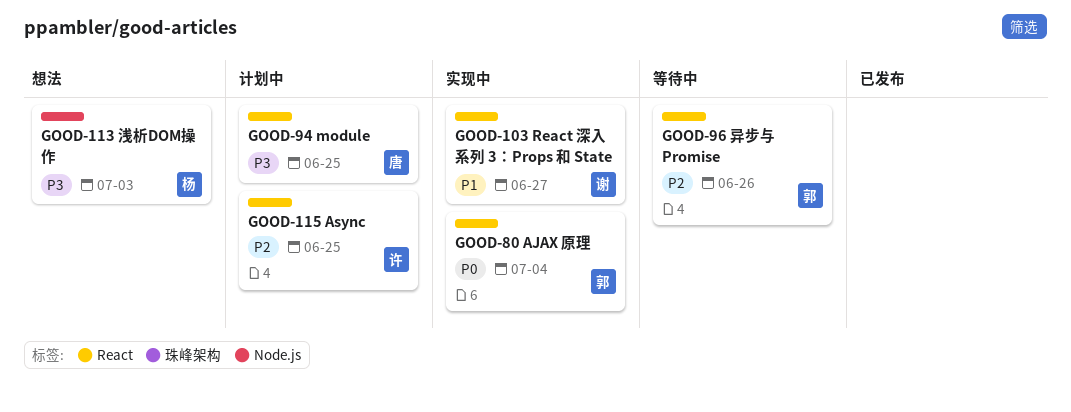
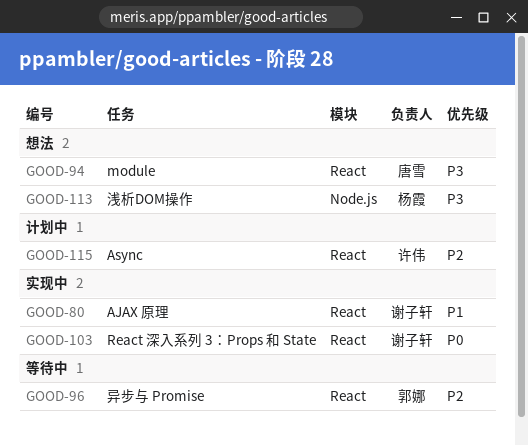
GOOD-80, owner: 郭娜 -> 谢子轩
GOOD-80, priority: P0 -> P1
GOOD-94, status: 计划中 -> 想法
GOOD-103, priority: P1 -> P0

